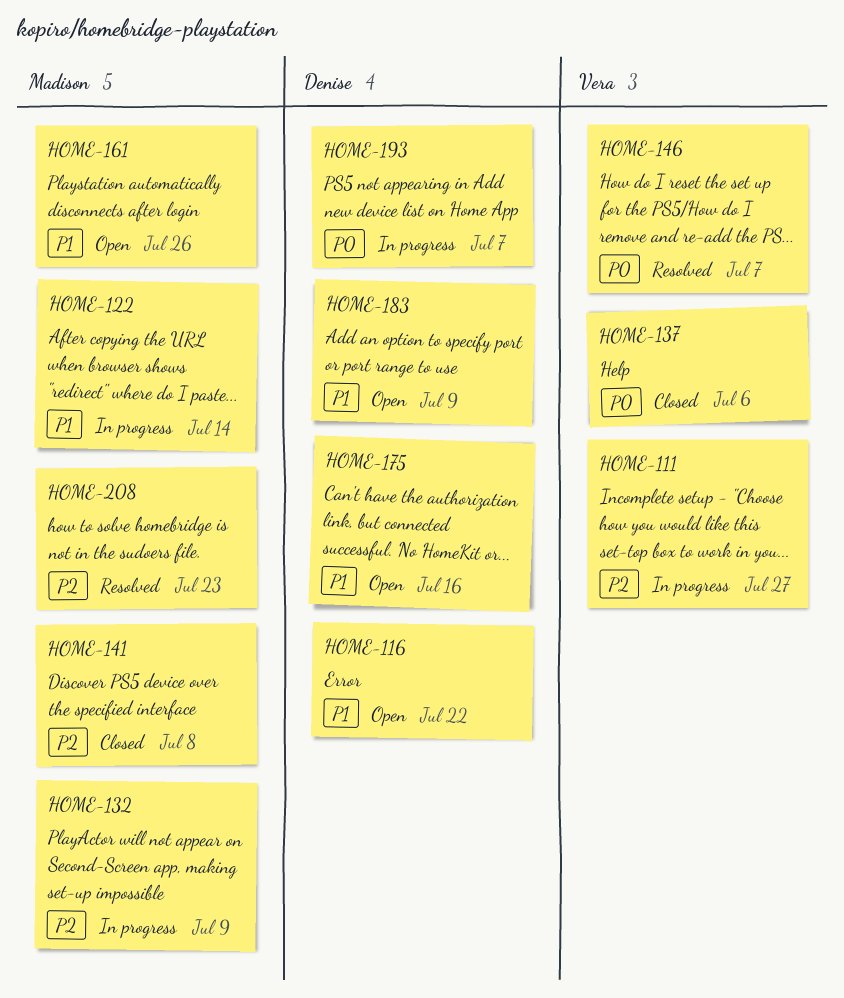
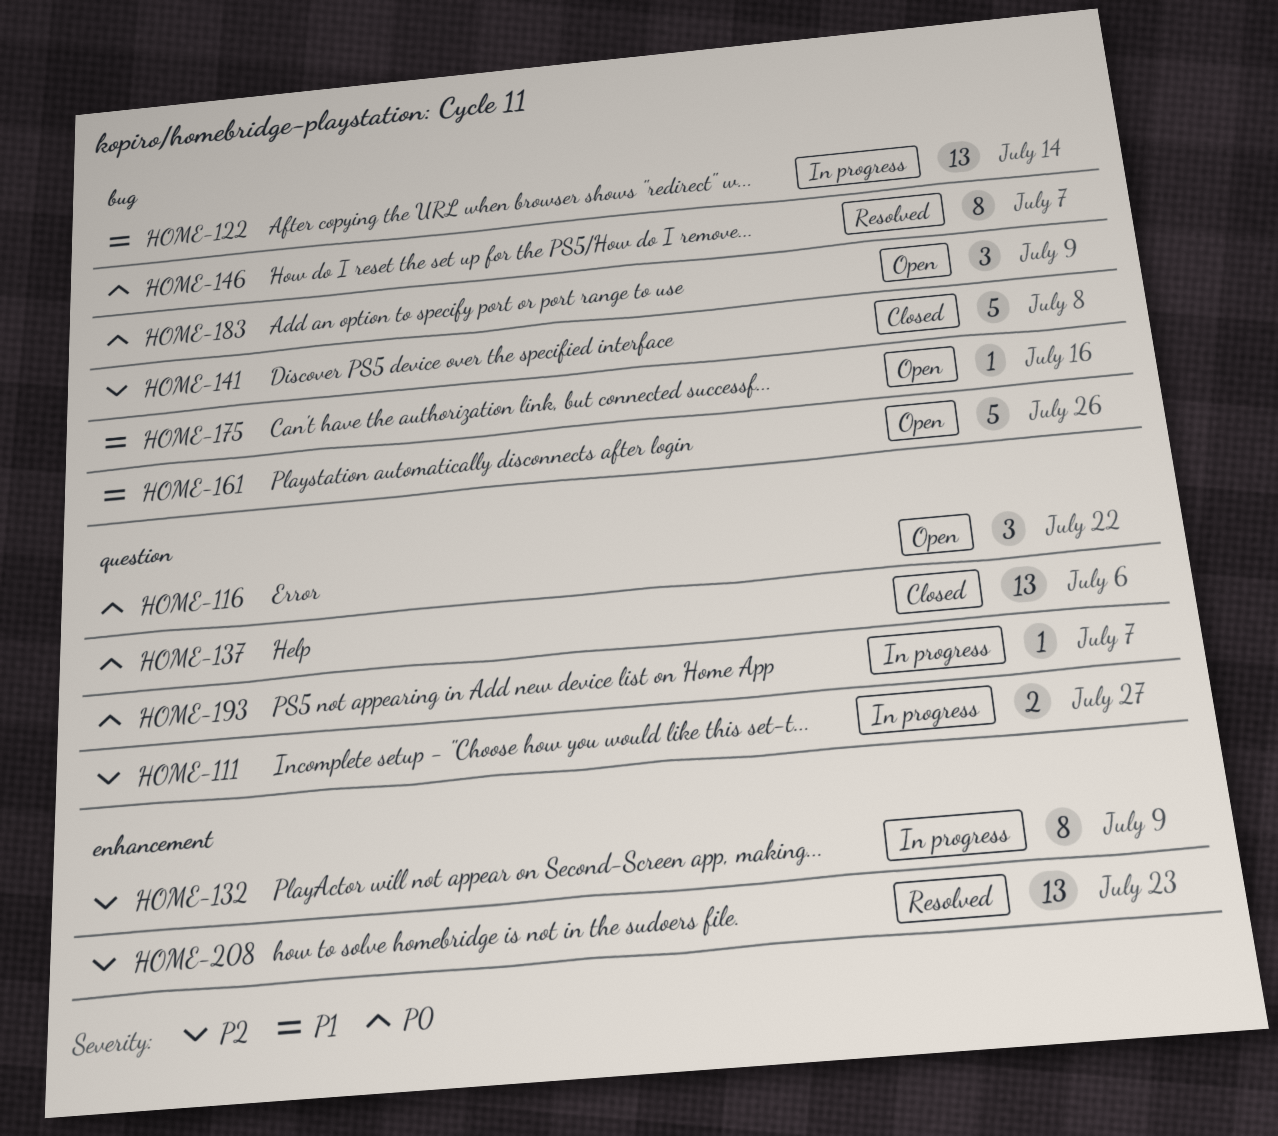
HOME-116, priority: P1 -> P0
HOME-183, priority: P1 -> P0

